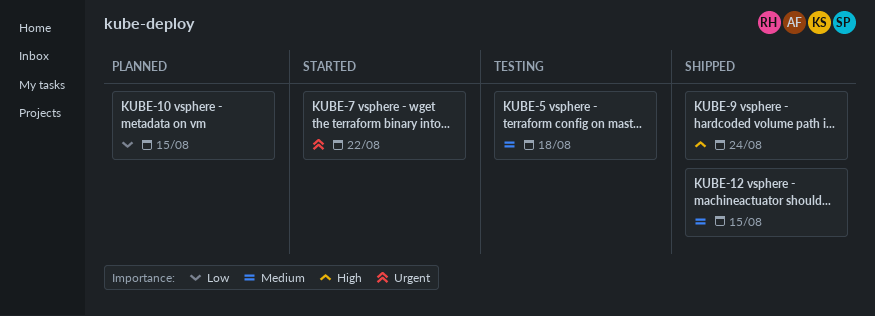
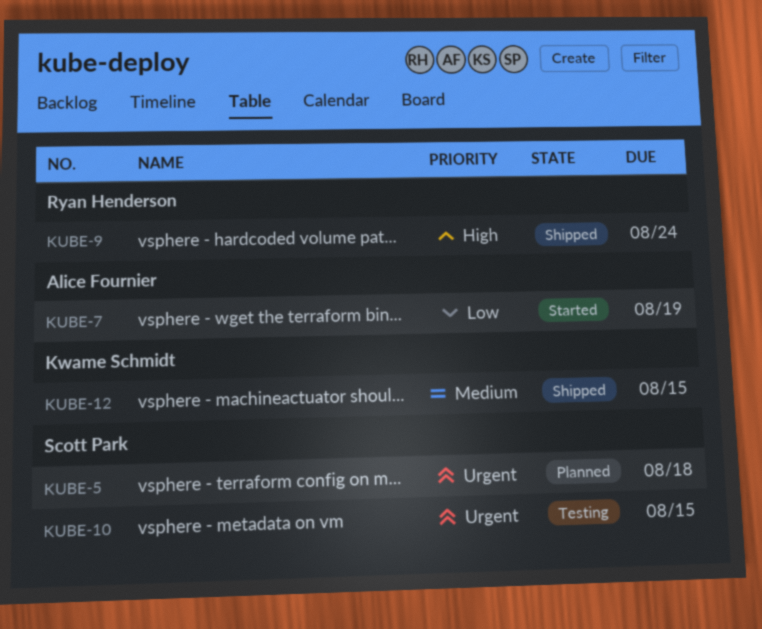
KUBE-5, status: Testing -> Planned
KUBE-5, priority: Medium -> Urgent
KUBE-7, priority: Urgent -> Low
KUBE-7, due: Aug 22 -> Aug 19
KUBE-10, status: Planned -> Testing
KUBE-10, priority: Low -> Urgent

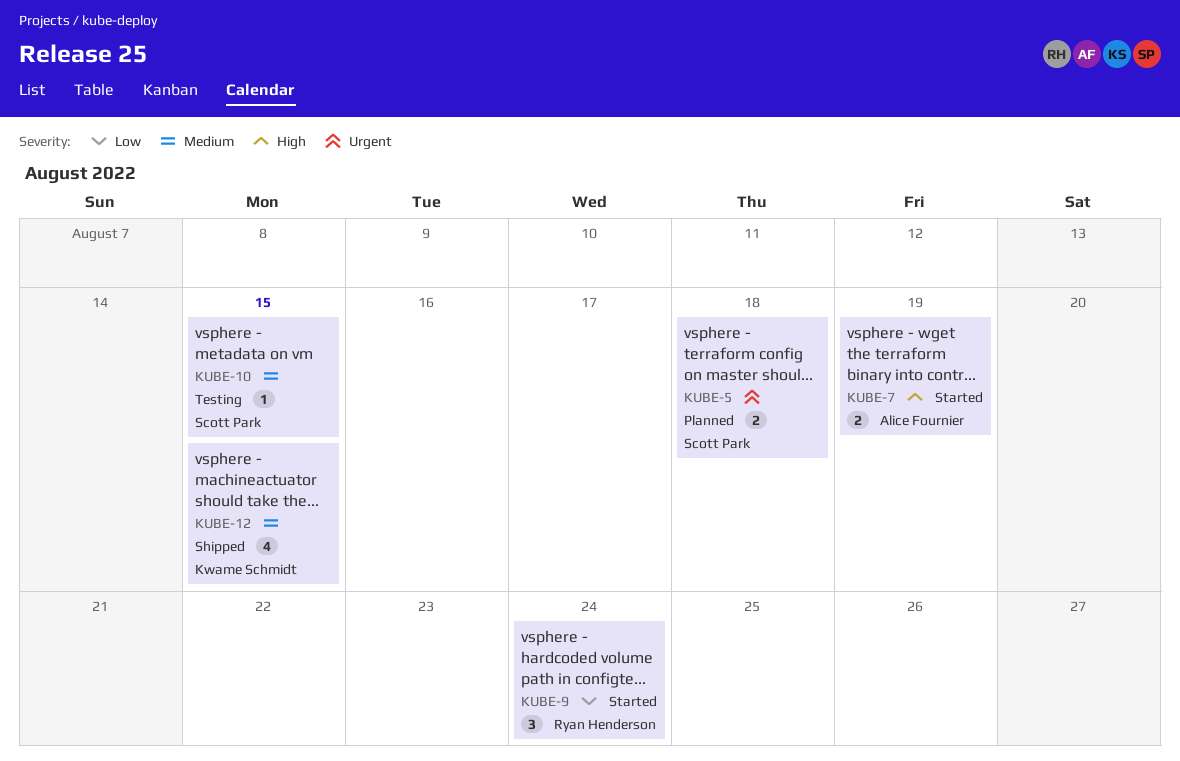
KUBE-7, priority: Low -> High
KUBE-9, status: Shipped -> Started
KUBE-9, priority: High -> Low
KUBE-10, priority: Urgent -> Medium

